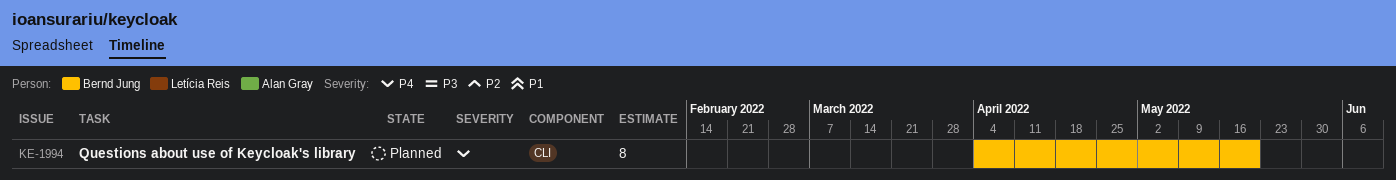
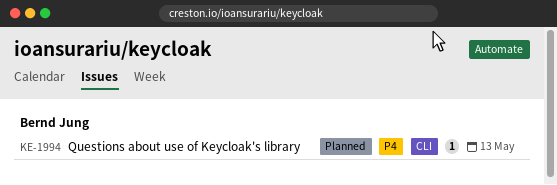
KE-1994, estimate: 8 -> 1
KE-1994, due: May 20 -> May 13

